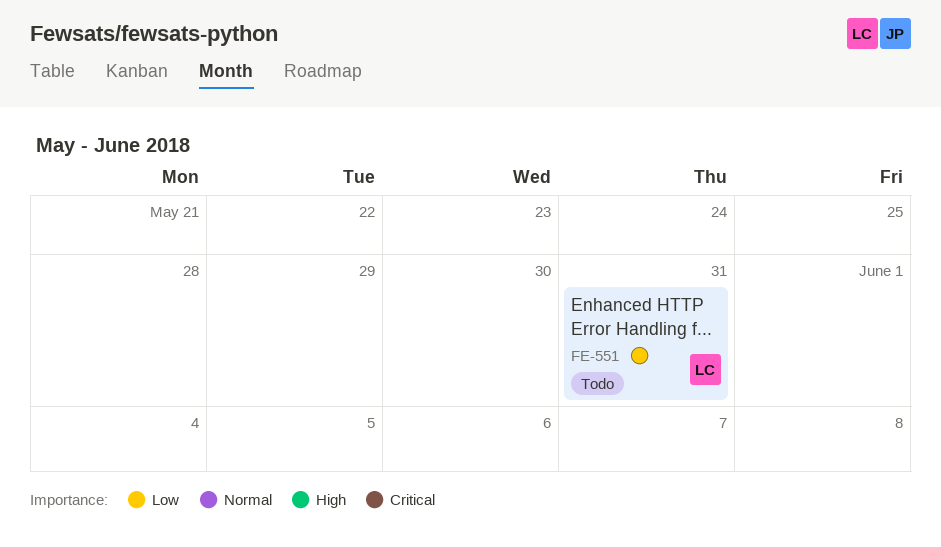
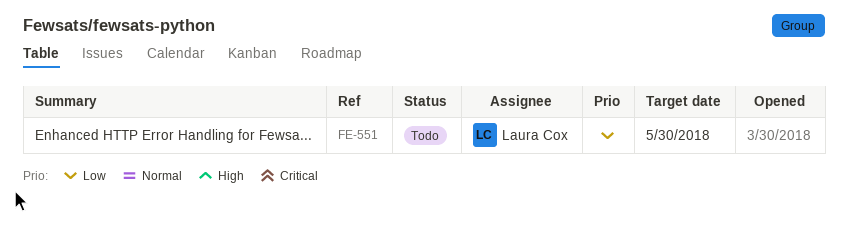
FE-551, due: May 31 -> May 30

